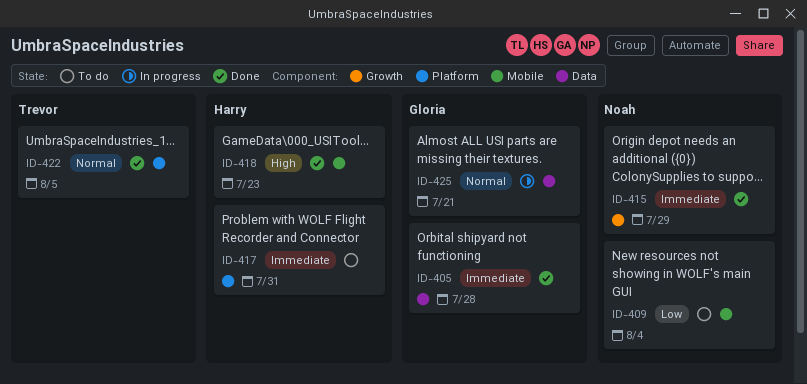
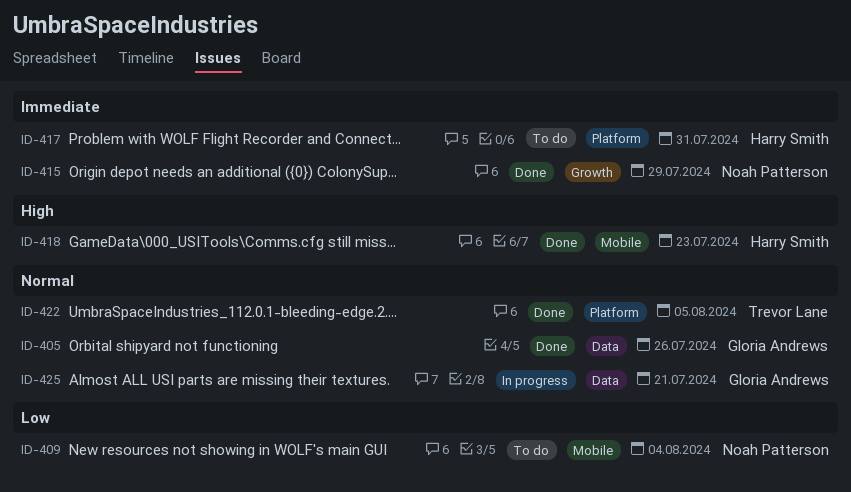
ID-405, priority: Immediate -> Normal
ID-405, due: Jul 28 -> Jul 26

